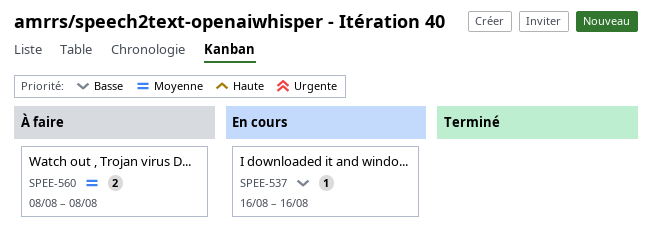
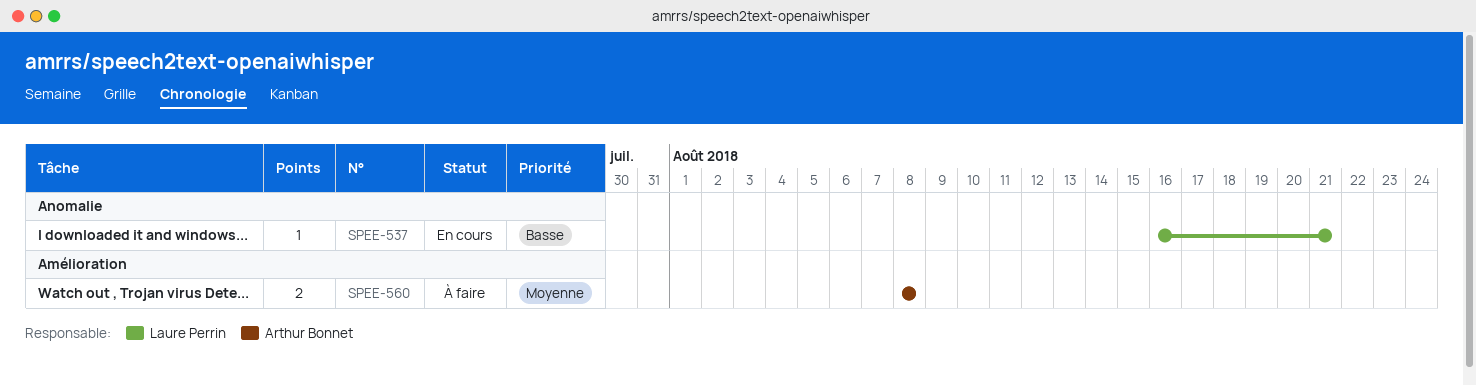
SPEE-537, due: Aug 16 -> Aug 21

